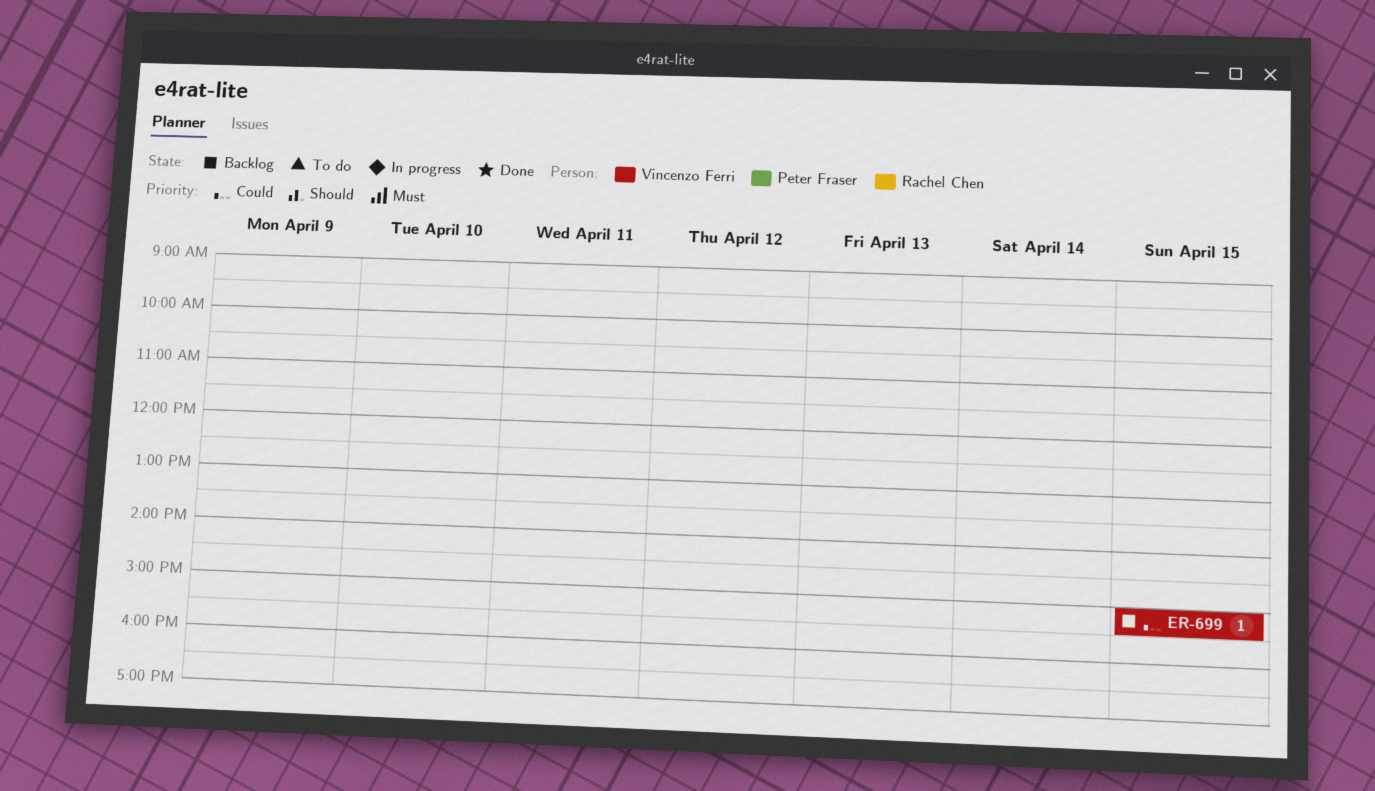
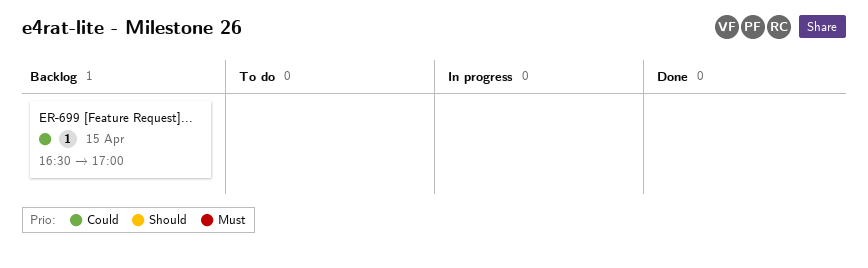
ER-699, begins: 15:00 -> 16:30
ER-699, ends: 15:30 -> 17:00

